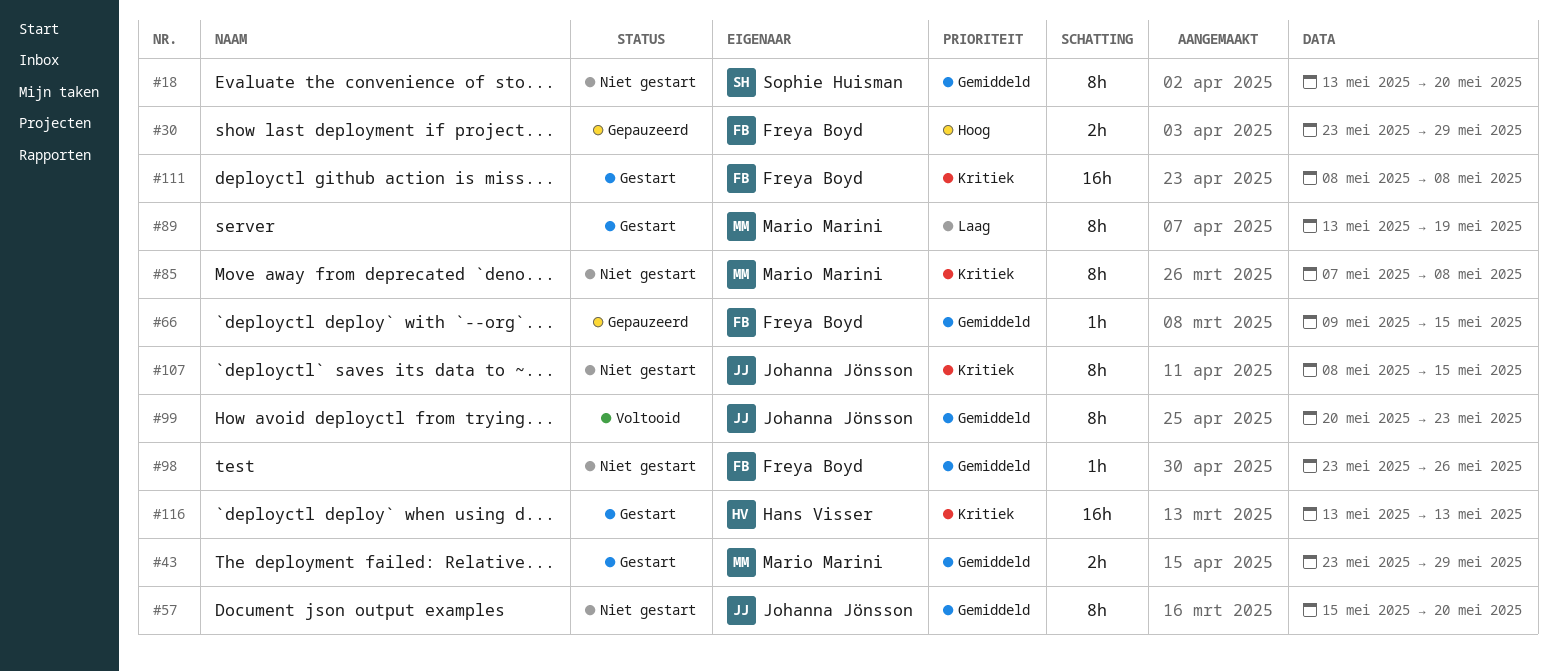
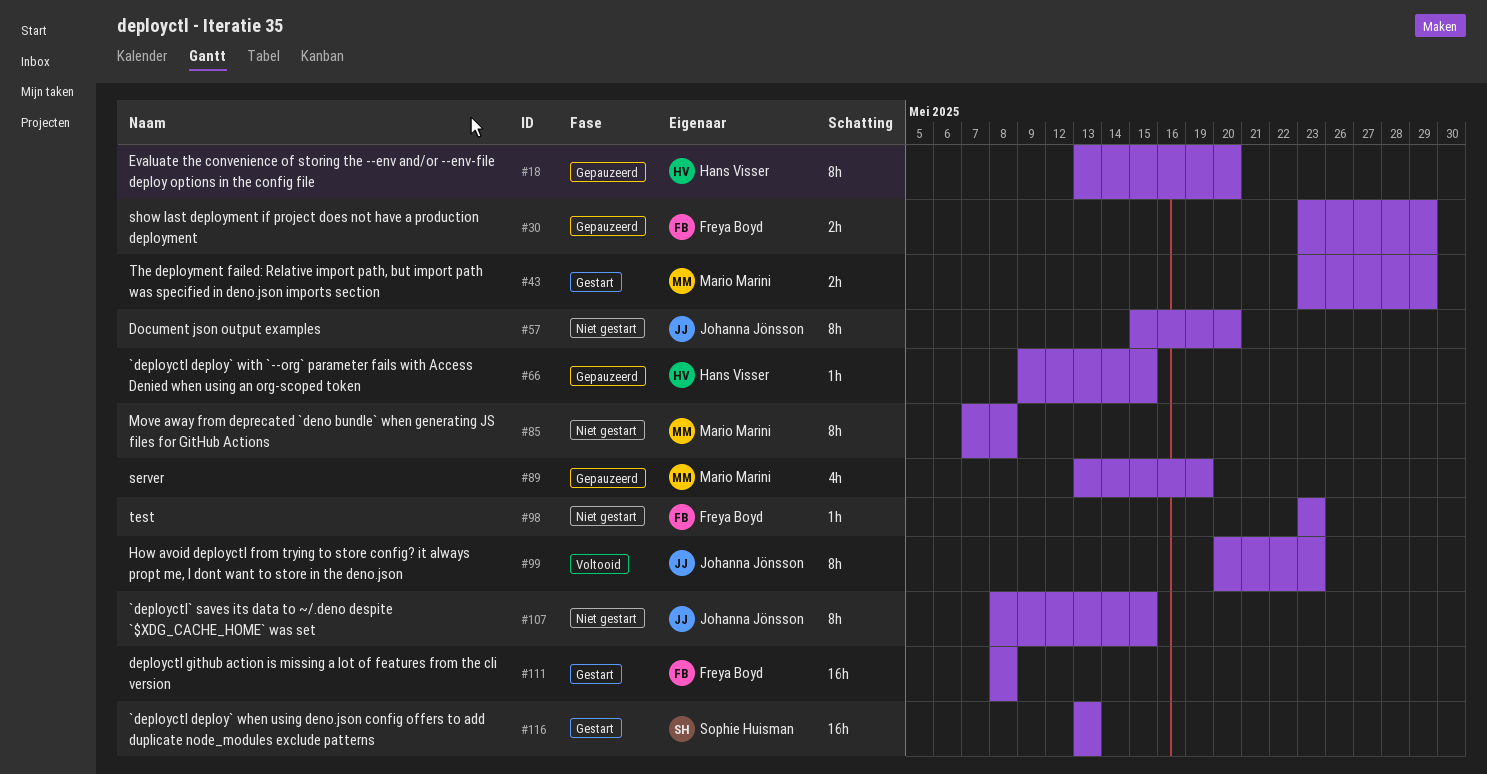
#18, status: Niet gestart -> Gepauzeerd
#18, owner: Sophie Huisman -> Hans Visser
#66, owner: Freya Boyd -> Hans Visser
#89, status: Gestart -> Gepauzeerd
#89, estimate: 8h -> 4h
#98, due: May 26 -> May 23
#116, owner: Hans Visser -> Sophie Huisman

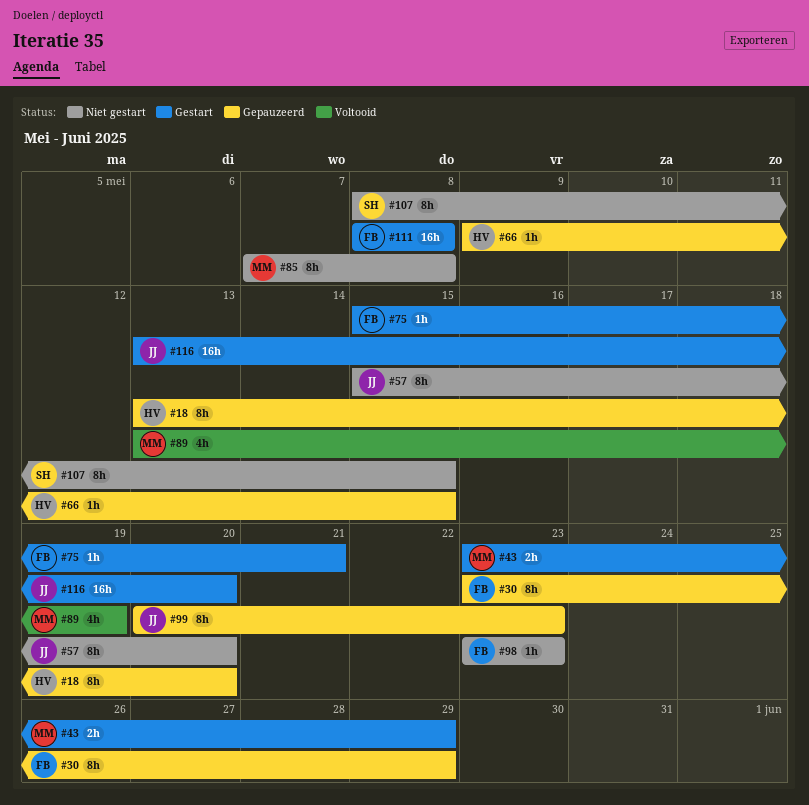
#30, estimate: 2h -> 8h
#75: none -> present
#89, status: Gepauzeerd -> Voltooid
#99, status: Voltooid -> Gepauzeerd
#107, owner: Johanna Jönsson -> Sophie Huisman
#116, owner: Sophie Huisman -> Johanna Jönsson
#116, due: May 13 -> May 20

